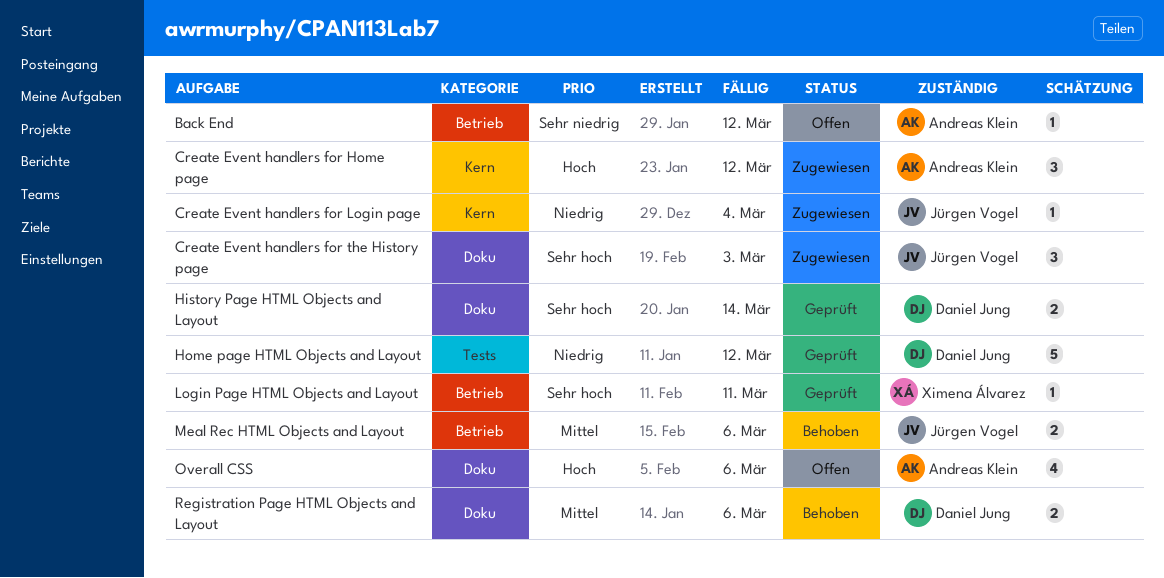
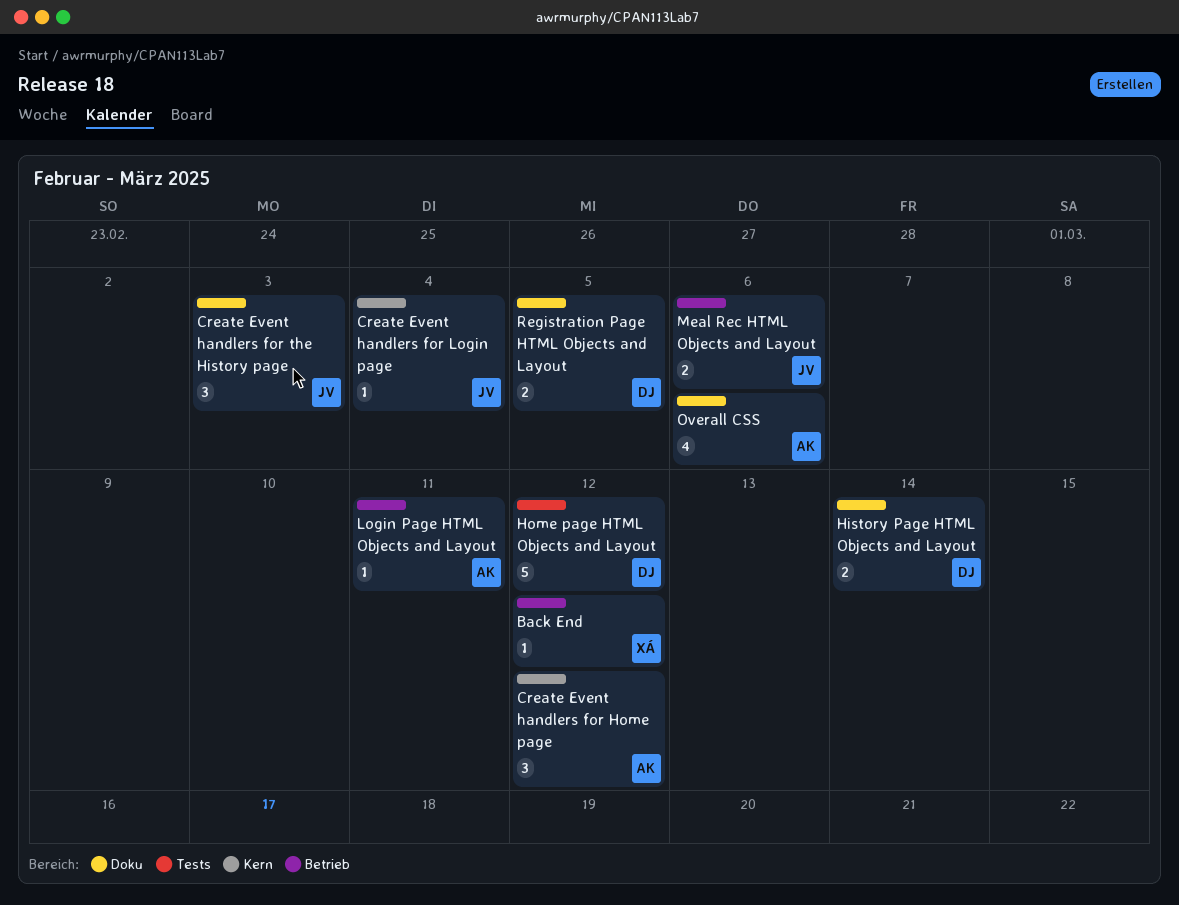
Back End, owner: Andreas Klein -> Ximena Álvarez
Login Page HTML Objects and Layout, owner: Ximena Álvarez -> Andreas Klein
Registration Page HTML Objects and Layout, due: Mar 6 -> Mar 5

